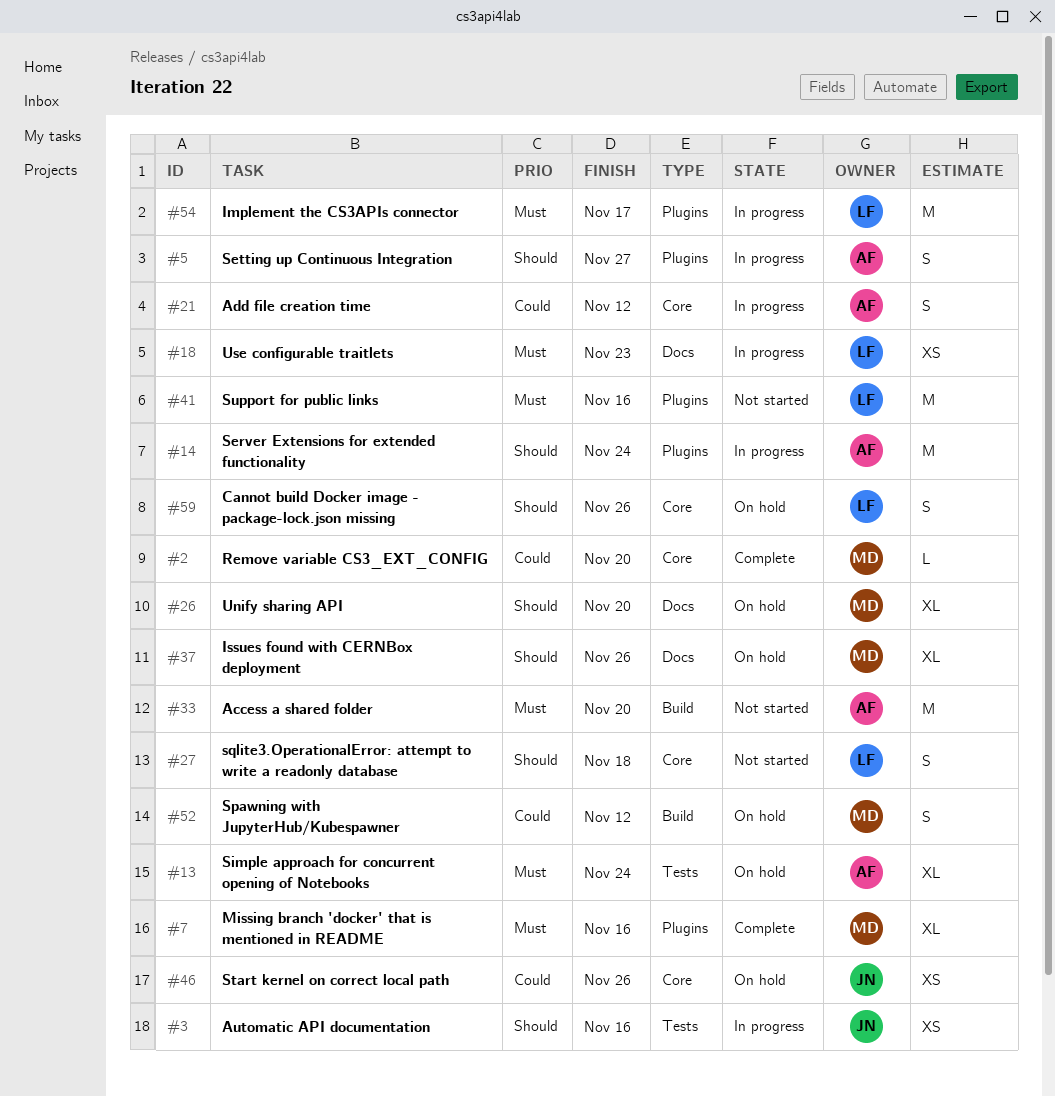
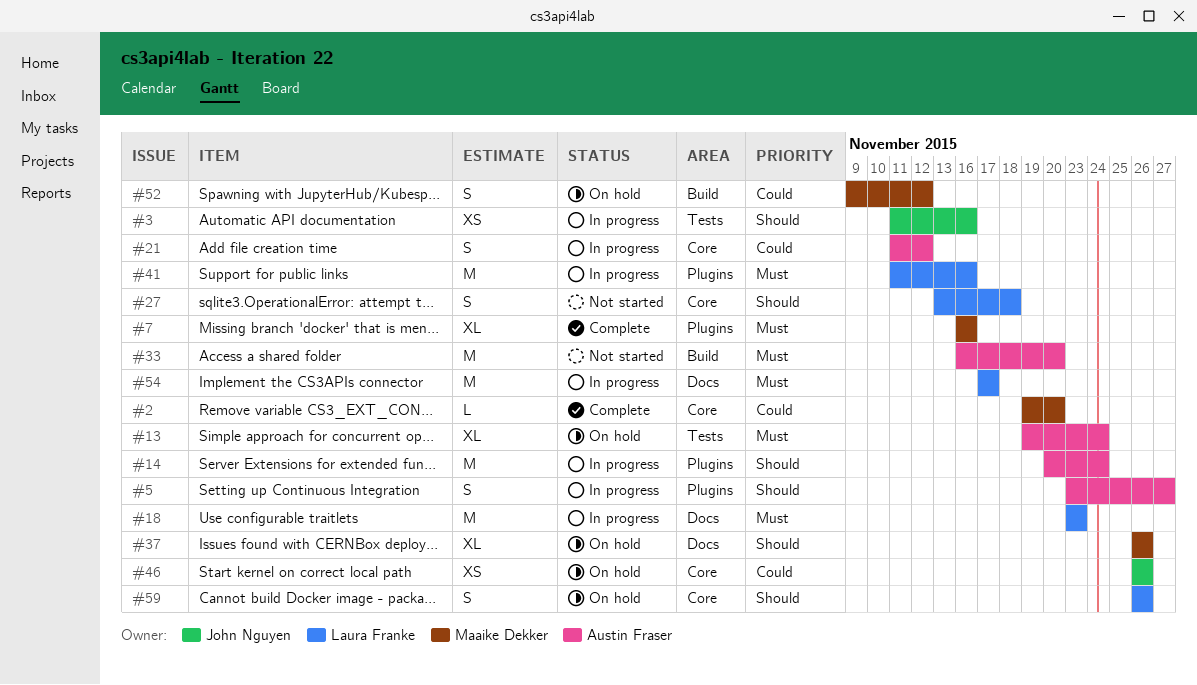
#18, estimate: XS -> M
#26: present -> none
#41, status: Not started -> In progress
#54, label: Plugins -> Docs

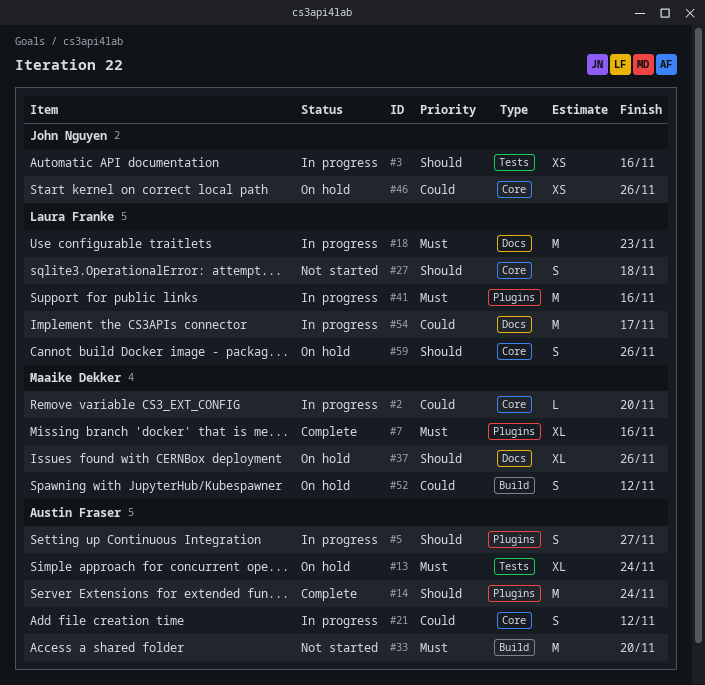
#2, status: Complete -> In progress
#14, status: In progress -> Complete
#54, priority: Must -> Could

